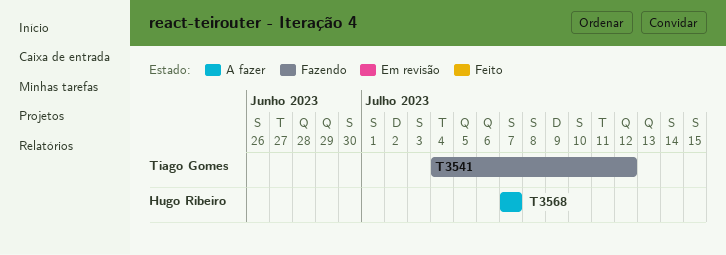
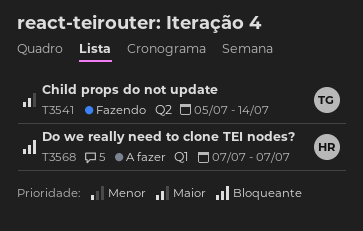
T3541, start: Jul 4 -> Jul 5
T3541, due: Jul 12 -> Jul 14

